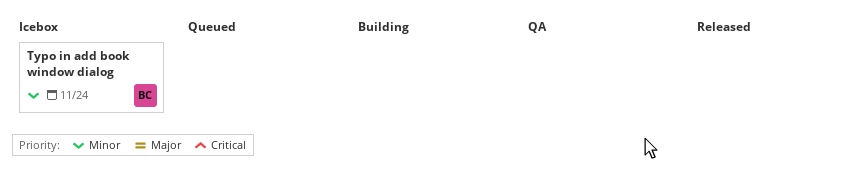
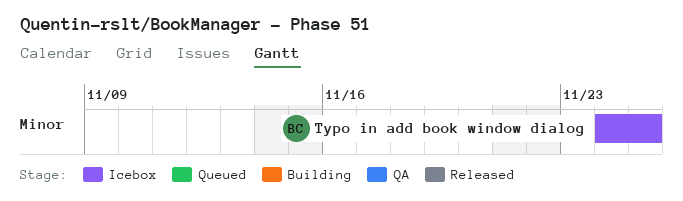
Typo in add book window dialog, due: Nov 24 -> Nov 25

